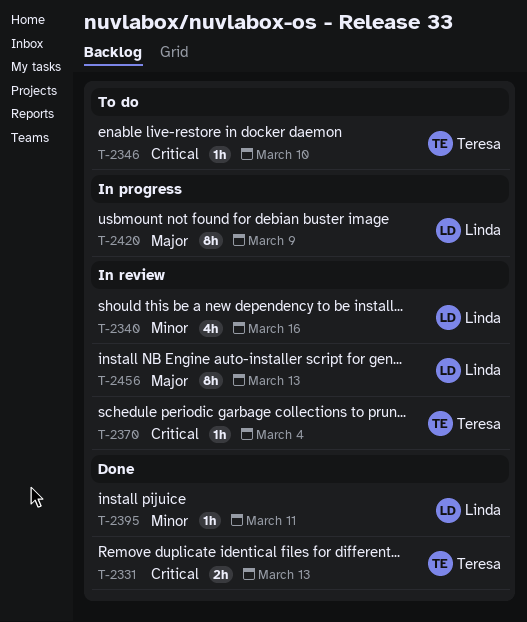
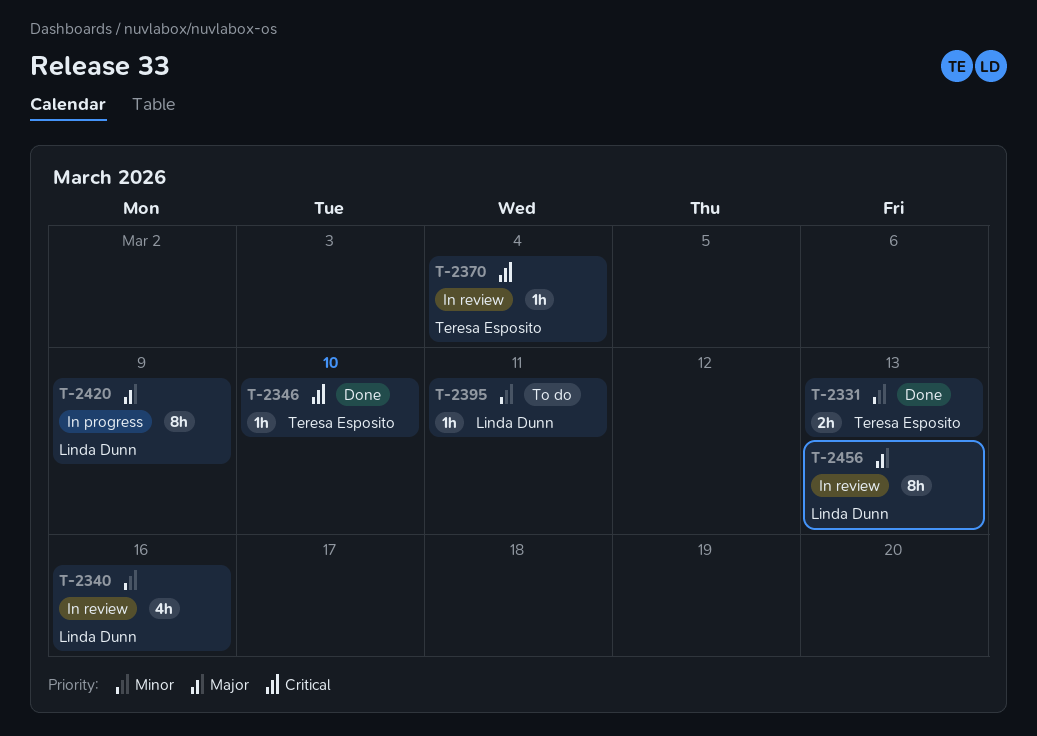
T-2331, priority: Critical -> Minor
T-2346, status: To do -> Done
T-2395, status: Done -> To do

